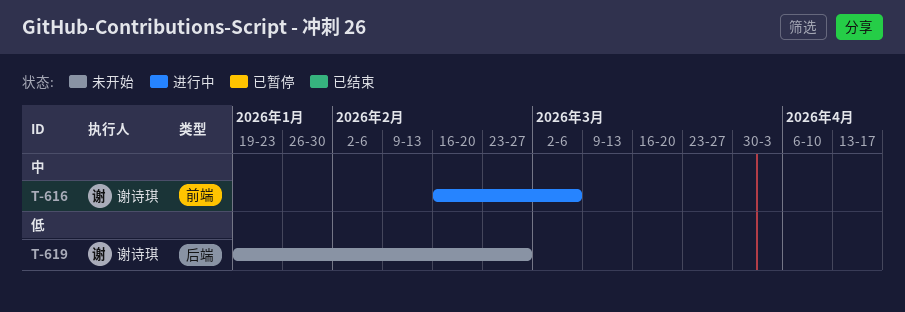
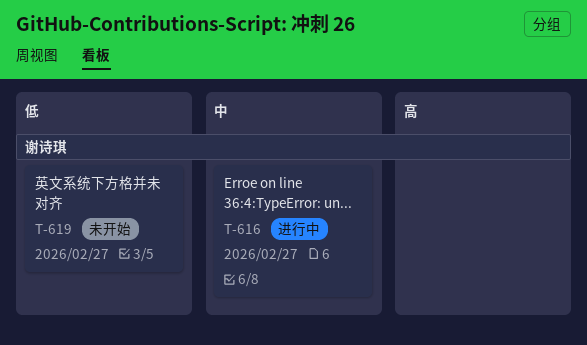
T-616, due: Mar 6 -> Feb 27

